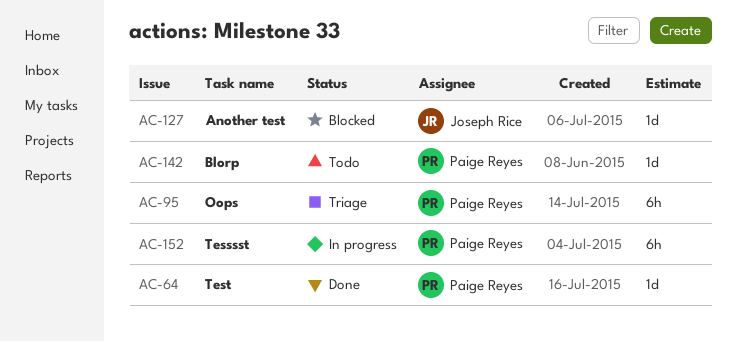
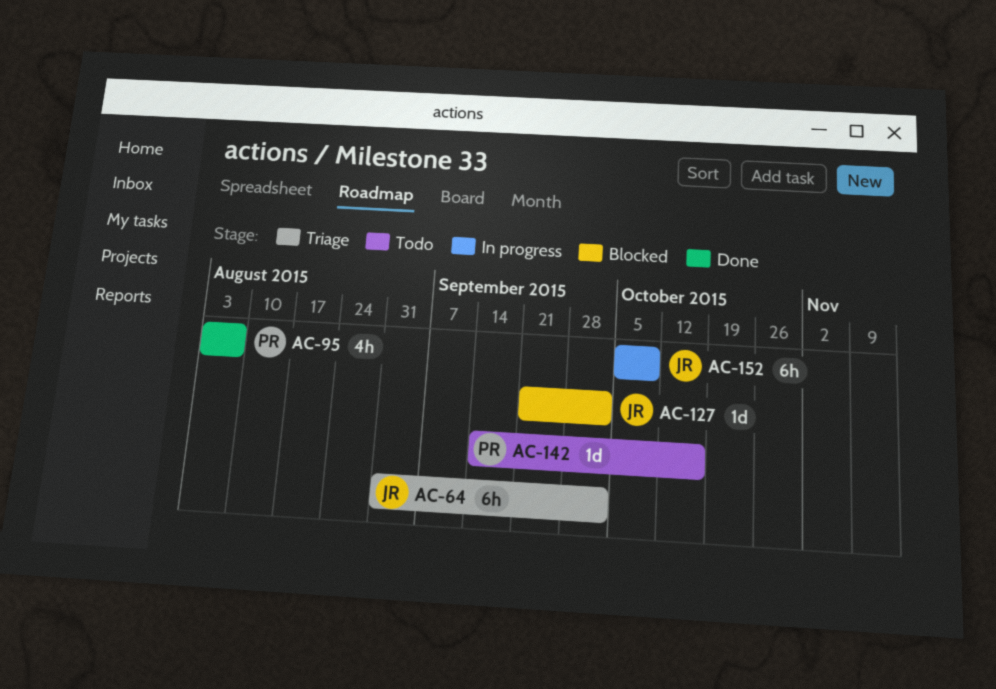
AC-64, status: Done -> Triage
AC-64, owner: Paige Reyes -> Joseph Rice
AC-64, estimate: 1d -> 6h
AC-95, status: Triage -> Done
AC-95, estimate: 6h -> 4h
AC-152, owner: Paige Reyes -> Joseph Rice

